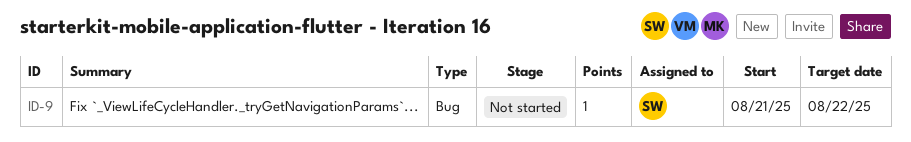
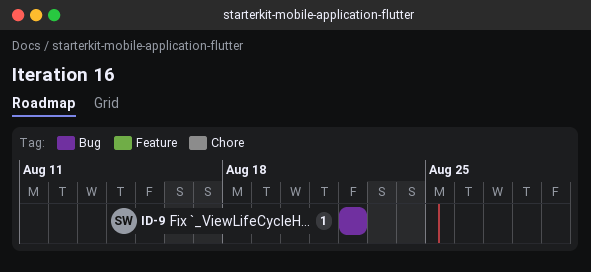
ID-9, start: Aug 21 -> Aug 22

